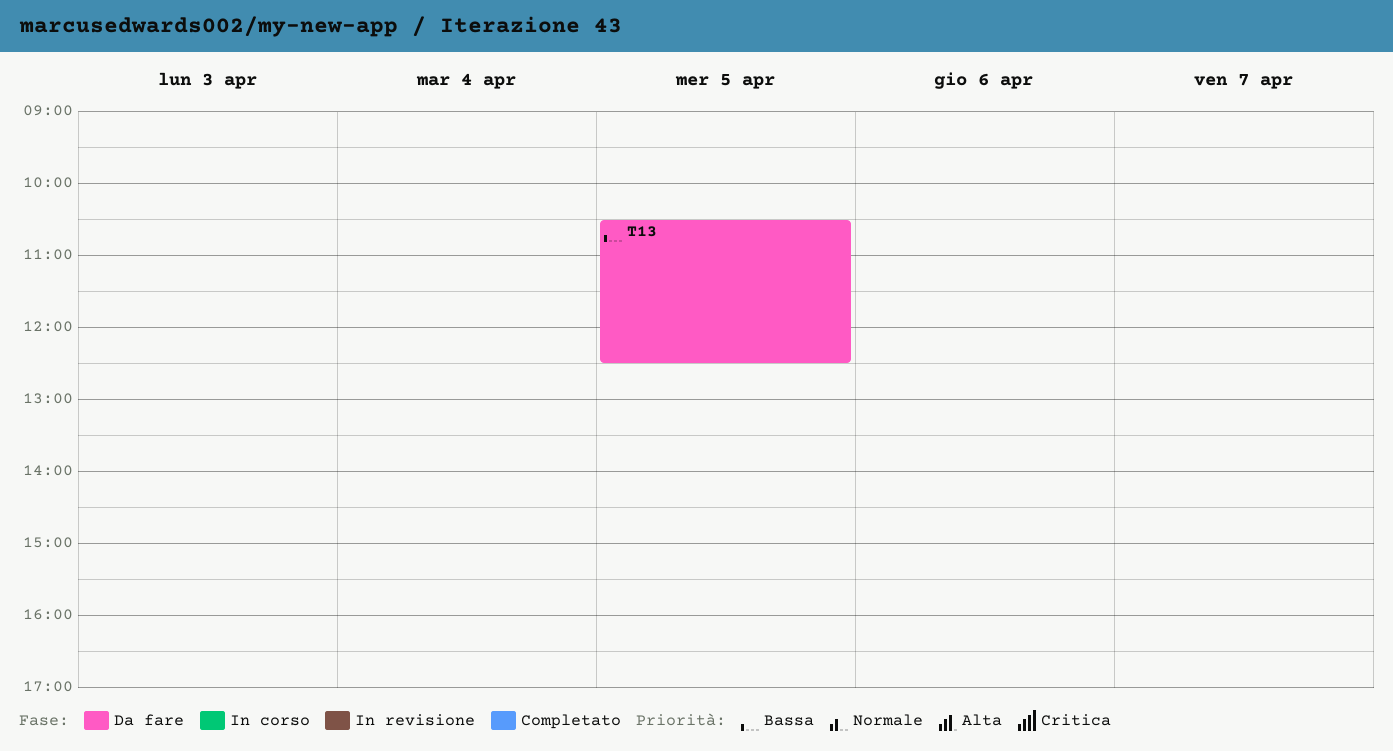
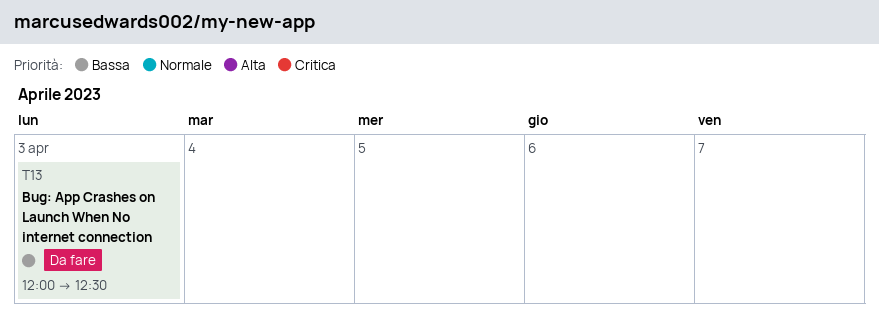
T13, day: Apr 5 -> Apr 3
T13, begins: 10:30 -> 12:00

